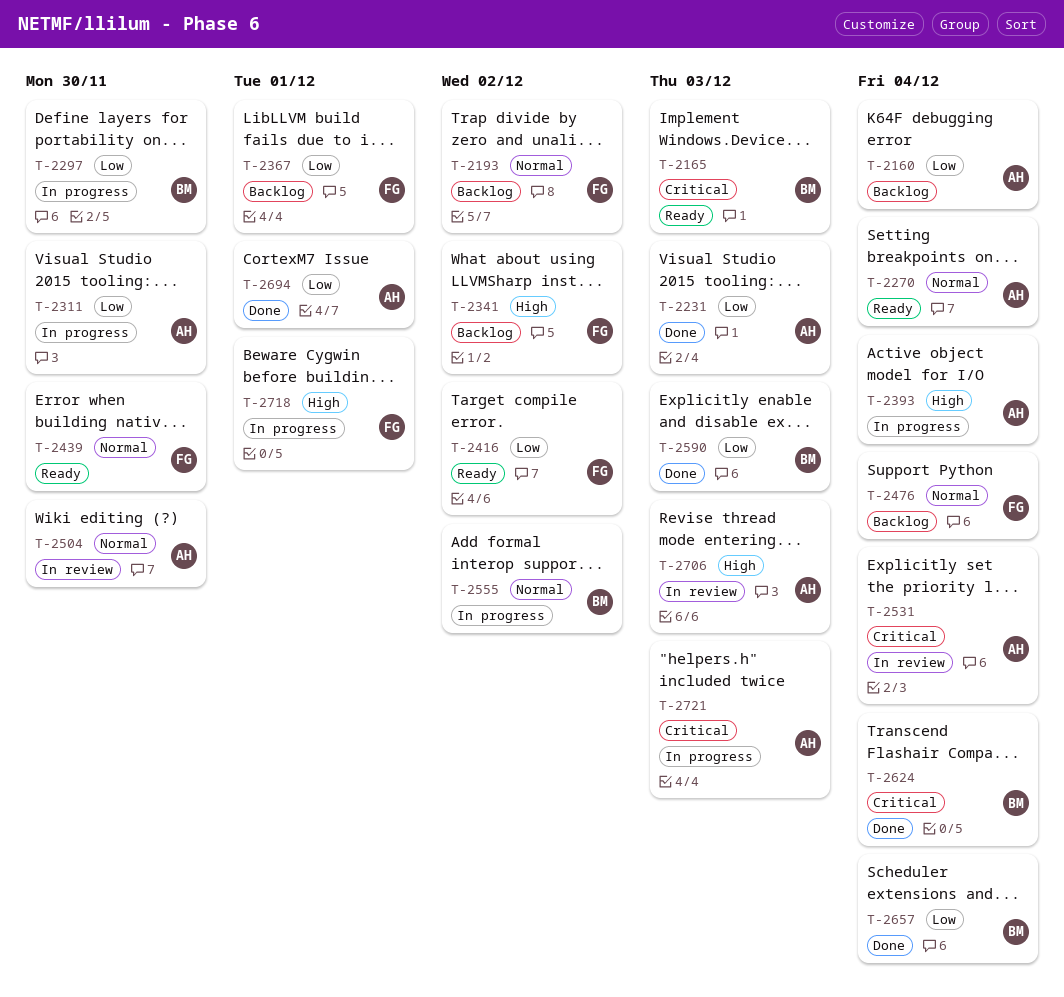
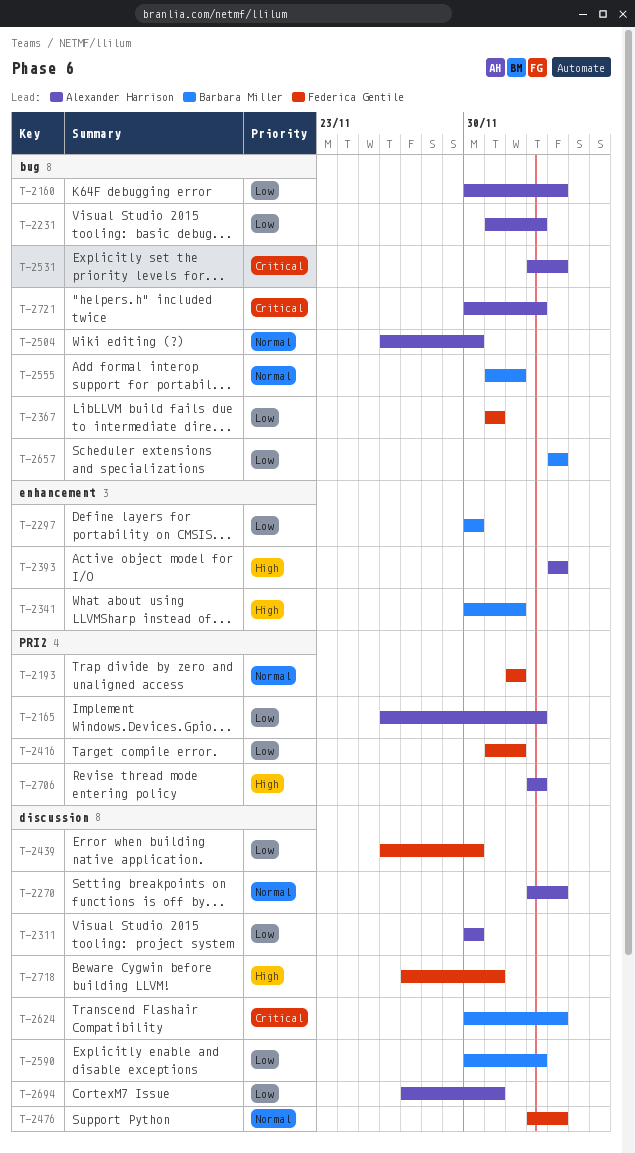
T-2165, owner: Barbara Miller -> Alexander Harrison
T-2165, priority: Critical -> Low
T-2341, owner: Federica Gentile -> Barbara Miller
T-2439, priority: Normal -> Low

